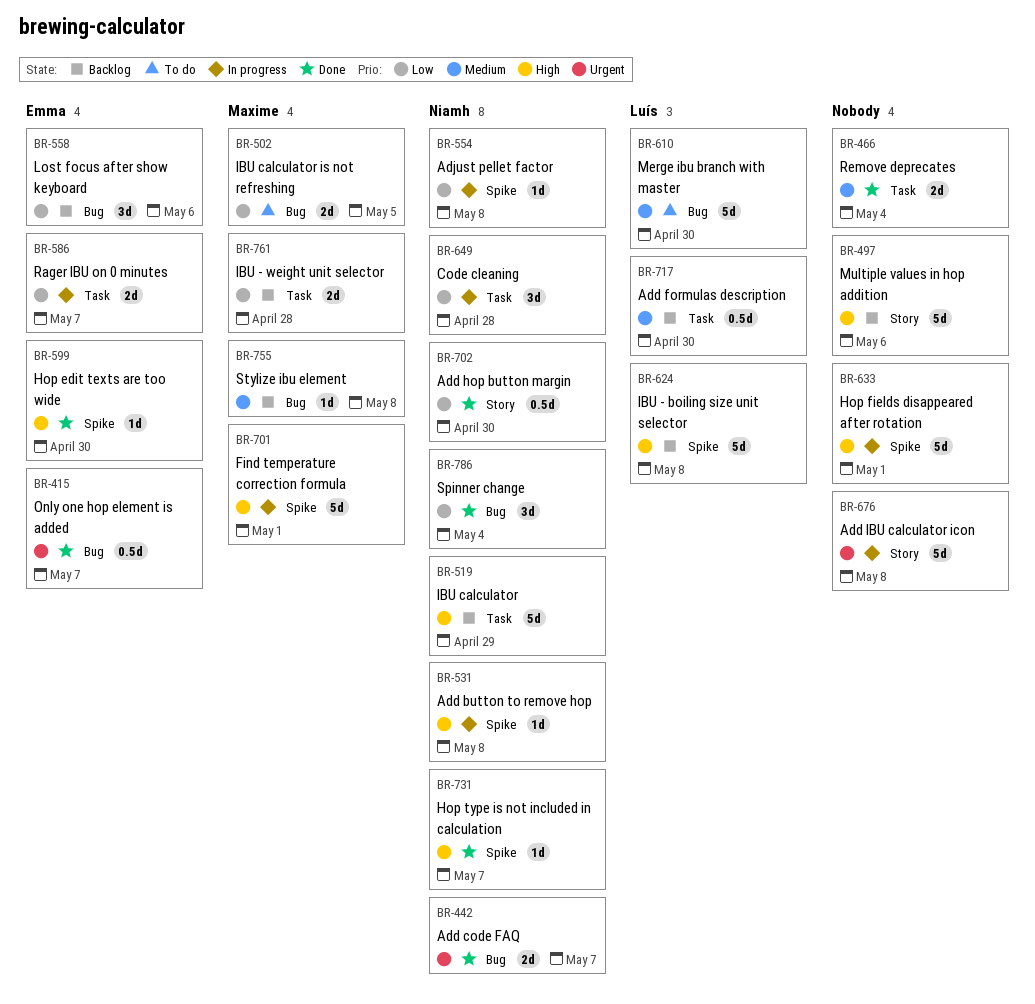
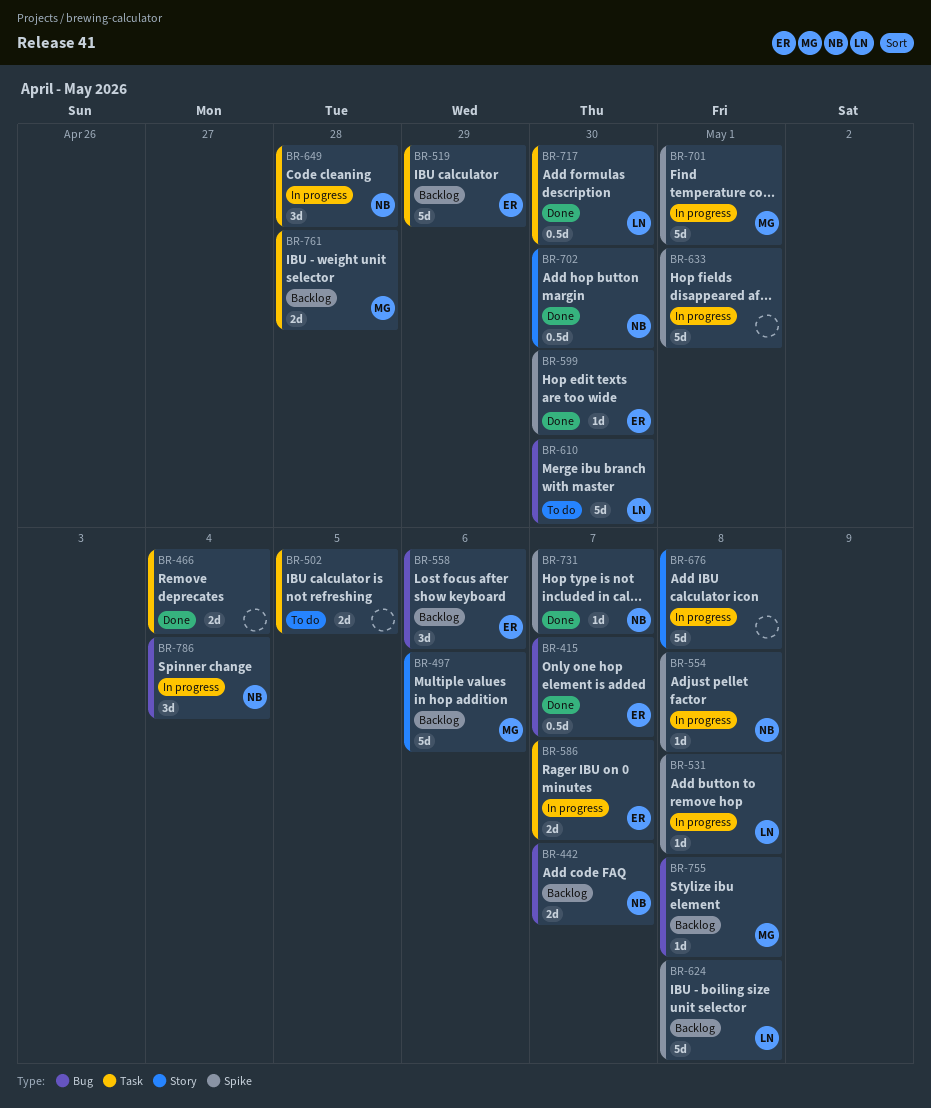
BR-442, status: Done -> Backlog
BR-497, owner: none -> Maxime
BR-502, owner: Maxime -> none
BR-502, label: Bug -> Task
BR-519, owner: Niamh -> Emma
BR-531, owner: Niamh -> Luís
BR-717, status: Backlog -> Done
BR-786, status: Done -> In progress

